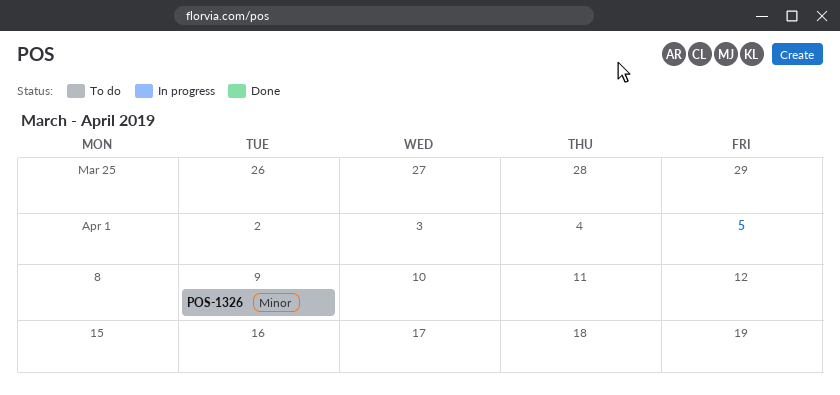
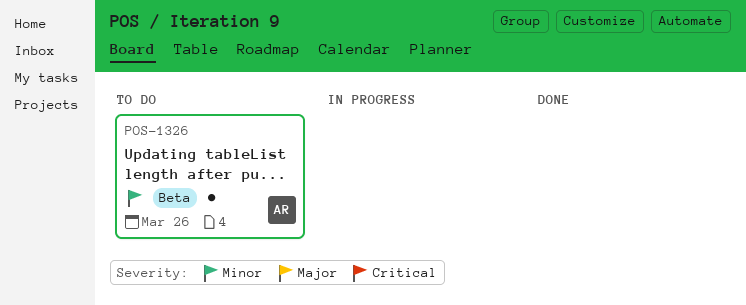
POS-1326, due: Apr 9 -> Mar 26

